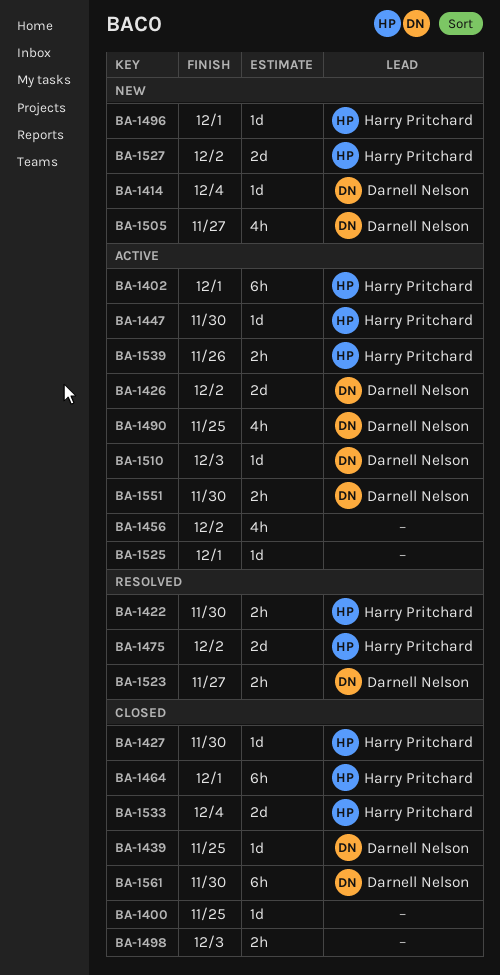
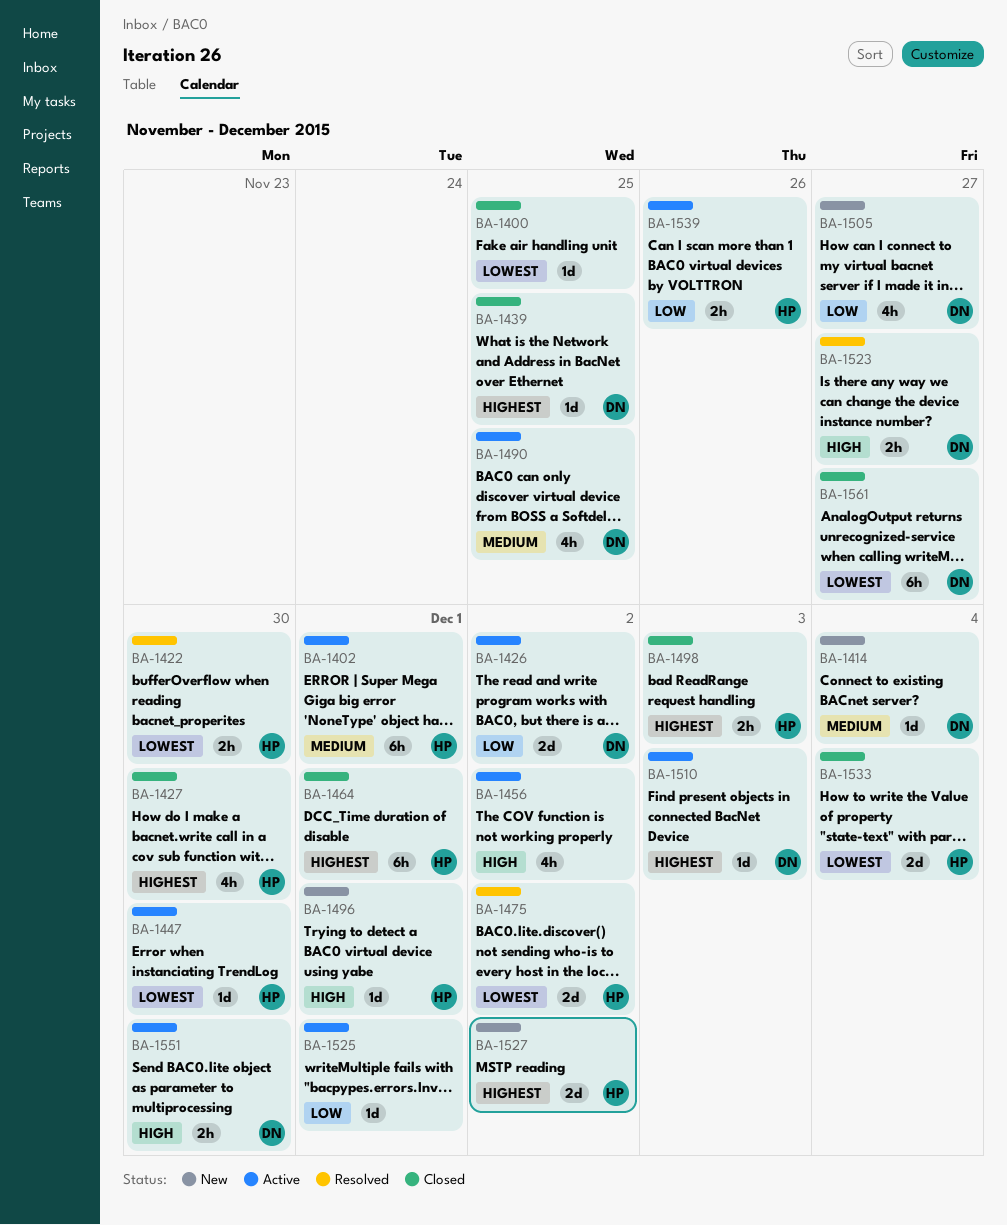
BA-1427, estimate: 1d -> 4h
BA-1498, owner: none -> Harry Pritchard
BA-1561, due: Nov 30 -> Nov 27

